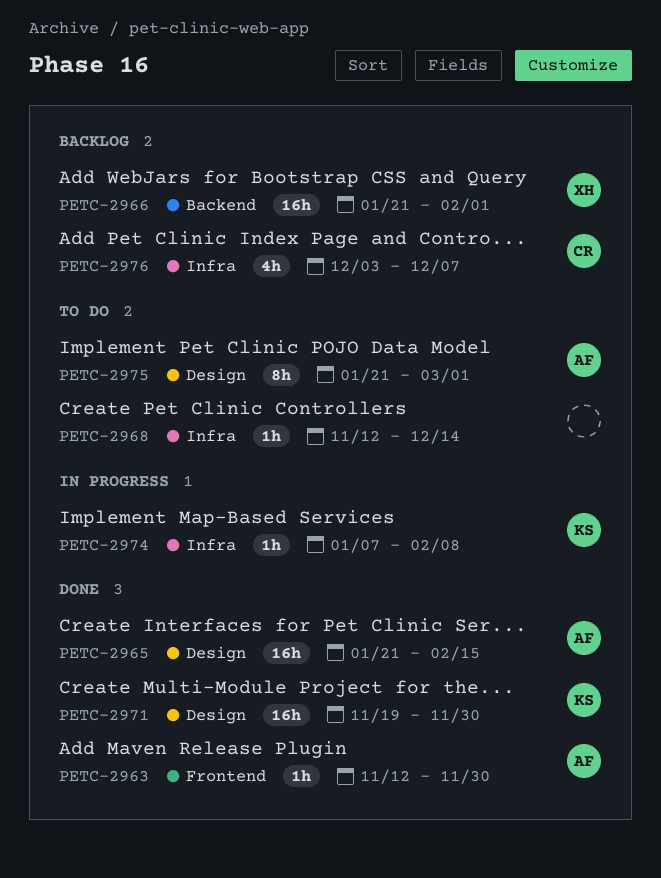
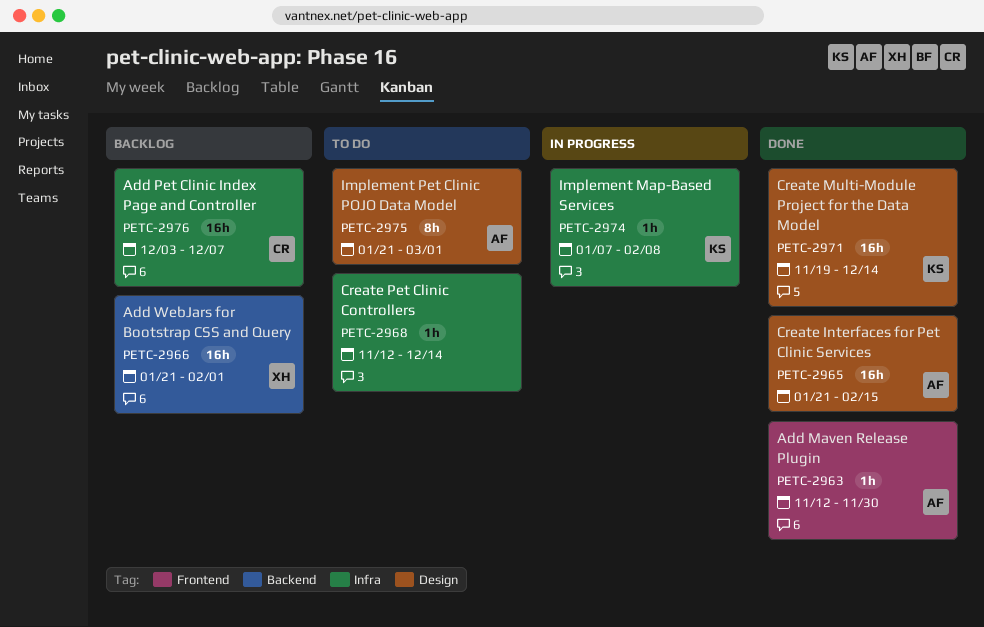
PETC-2971, due: Nov 30 -> Dec 14
PETC-2976, estimate: 4h -> 16h

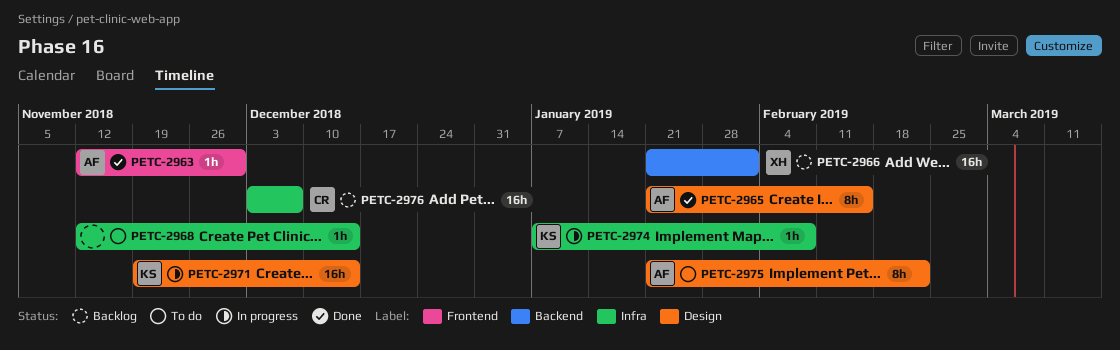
PETC-2965, estimate: 16h -> 8h
PETC-2971, status: Done -> In progress
PETC-2975, due: Mar 1 -> Feb 22

